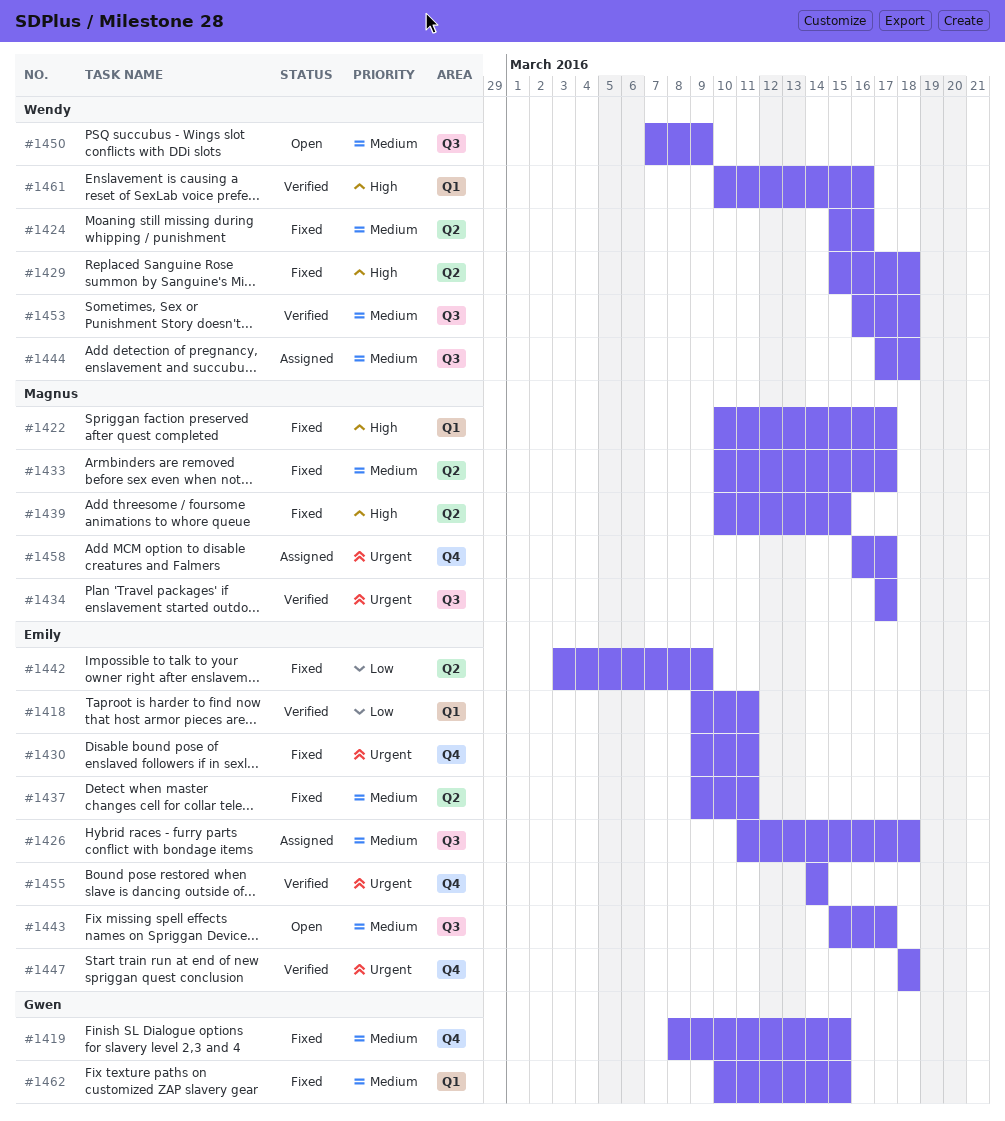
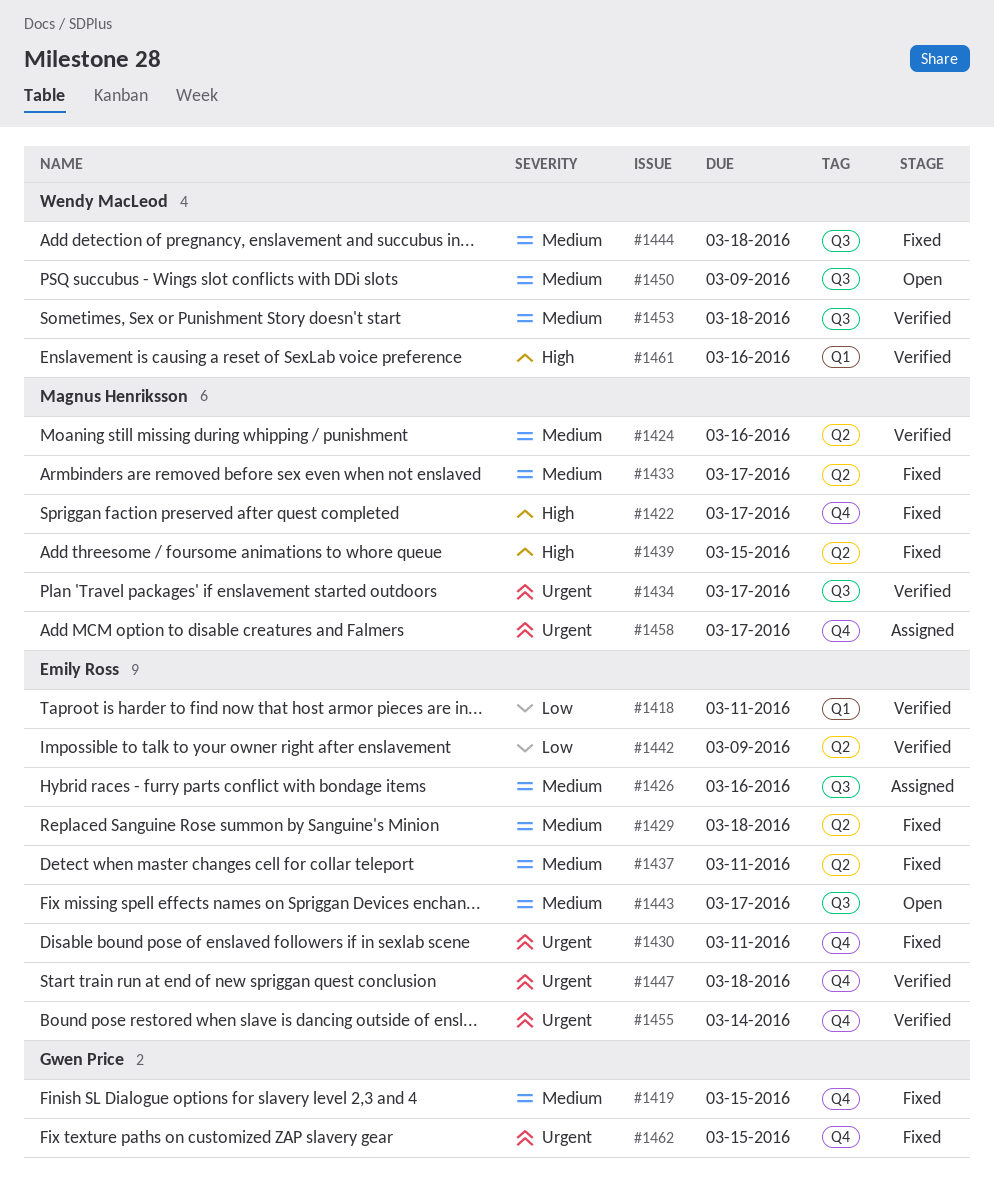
#1422, label: Q1 -> Q4
#1424, status: Fixed -> Verified
#1424, owner: Wendy MacLeod -> Magnus Henriksson
#1426, due: Mar 18 -> Mar 16
#1429, owner: Wendy MacLeod -> Emily Ross
#1429, priority: High -> Medium
#1442, status: Fixed -> Verified
#1444, status: Assigned -> Fixed
#1462, priority: Medium -> Urgent
#1462, label: Q1 -> Q4

